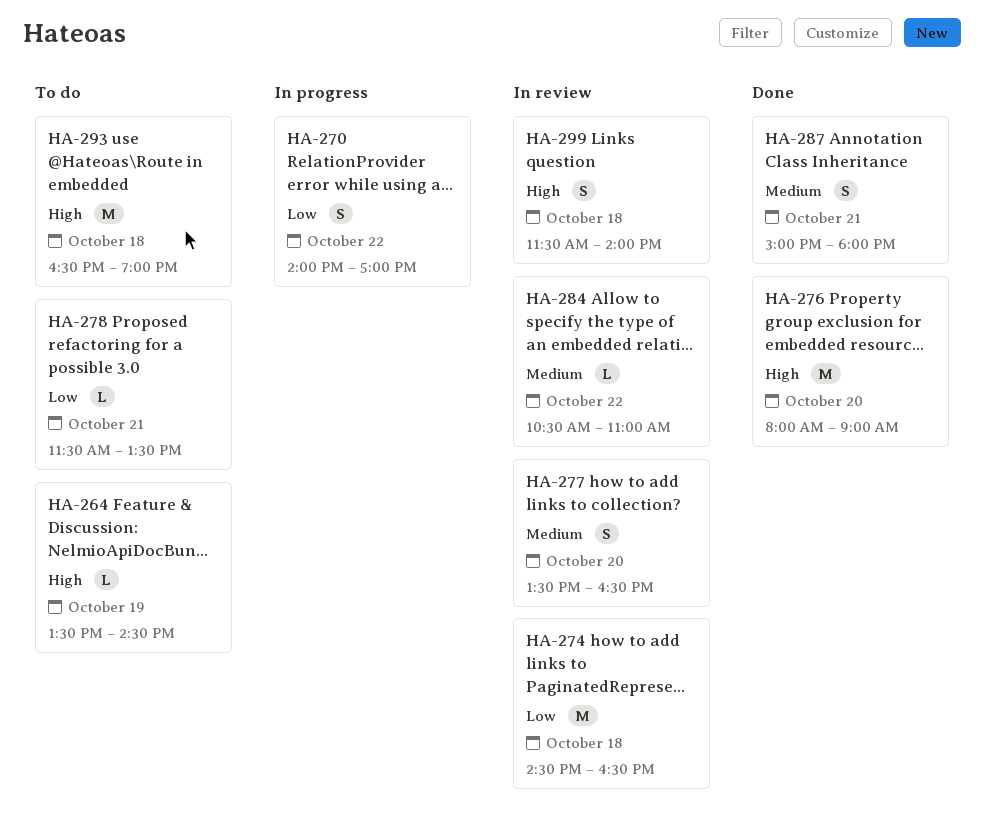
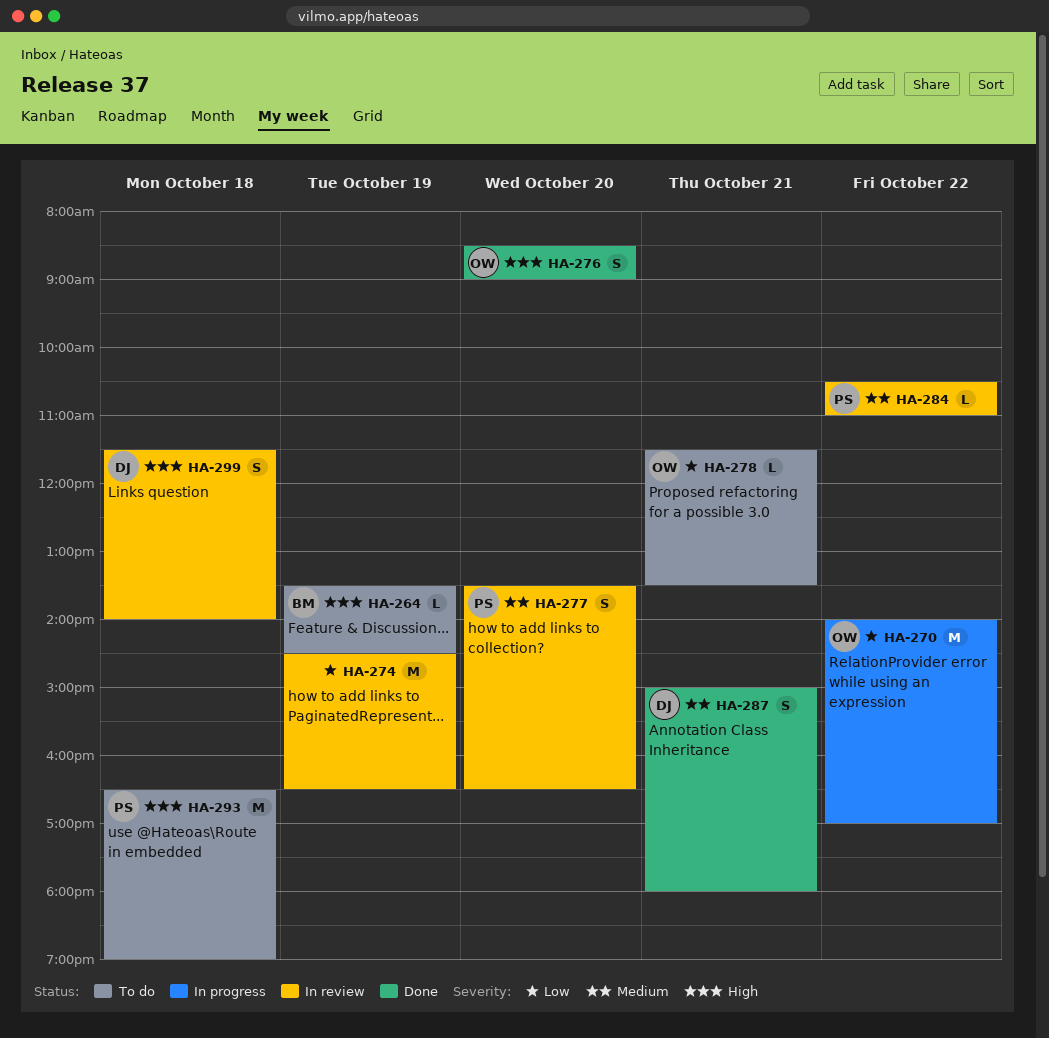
HA-270, estimate: S -> M
HA-274, day: Oct 18 -> Oct 19
HA-276, estimate: M -> S
HA-276, begins: 08:00 -> 08:30

